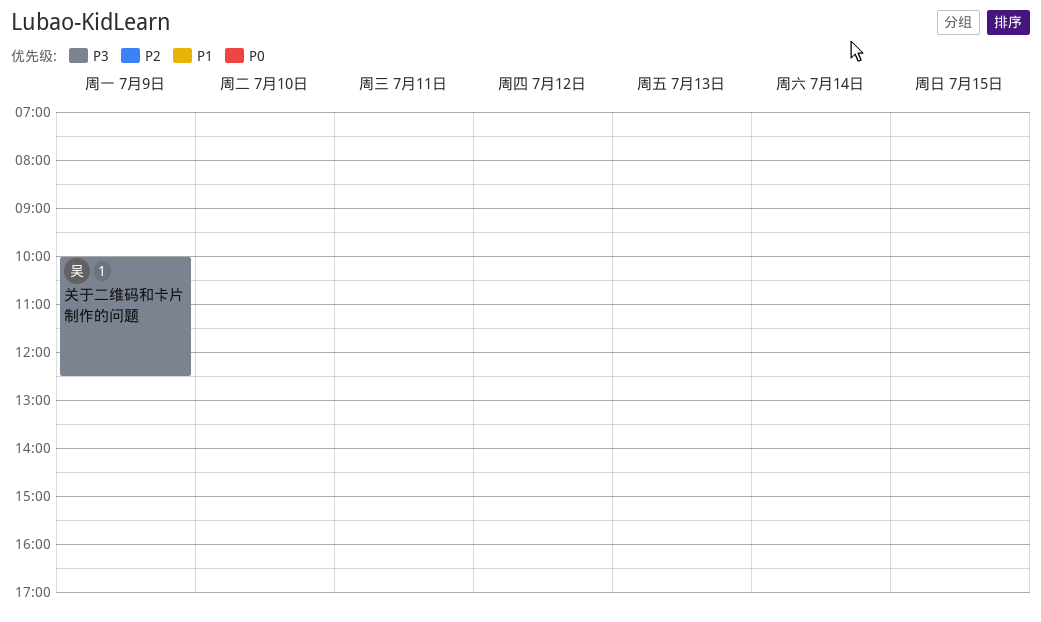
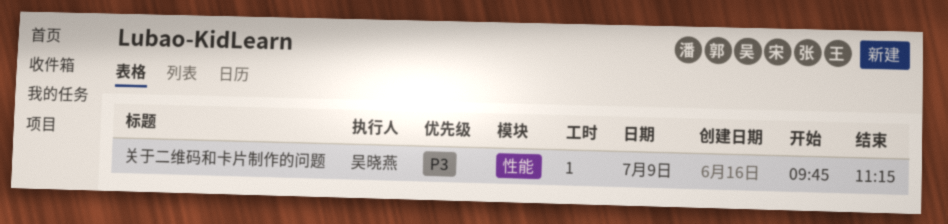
关于二维码和卡片制作的问题, begins: 10:00 -> 09:45
关于二维码和卡片制作的问题, ends: 12:30 -> 11:15

